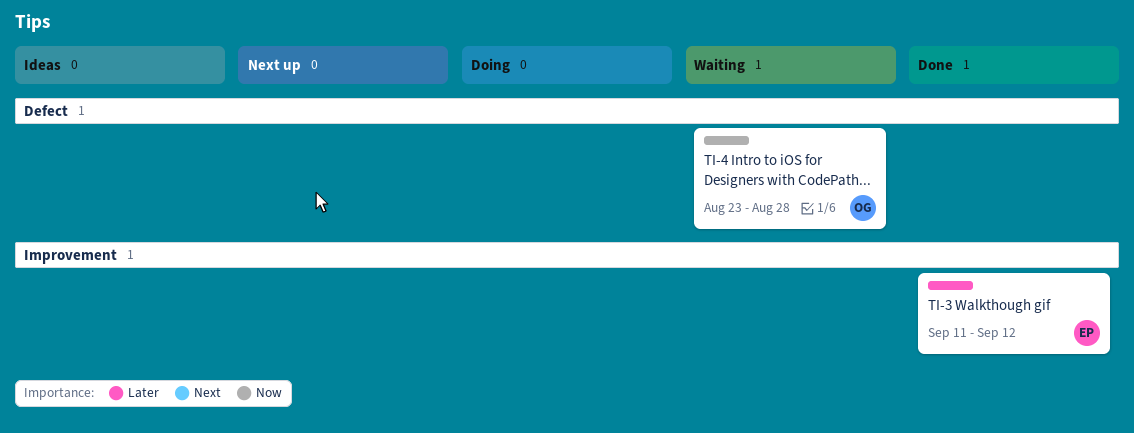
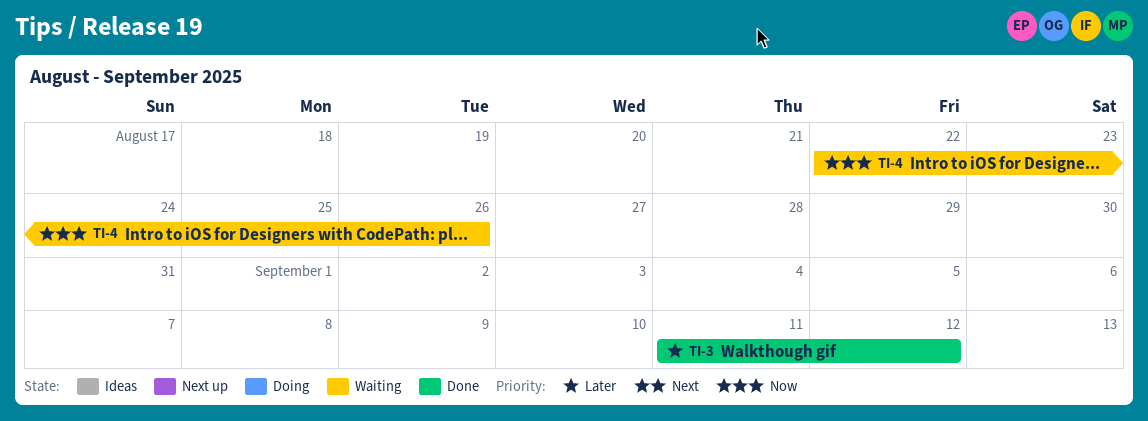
TI-4, start: Aug 23 -> Aug 22
TI-4, due: Aug 28 -> Aug 26

